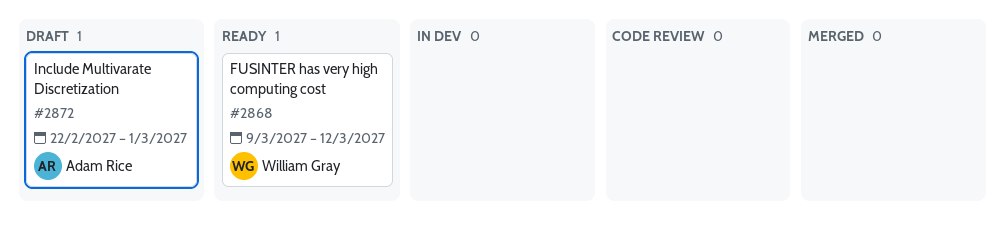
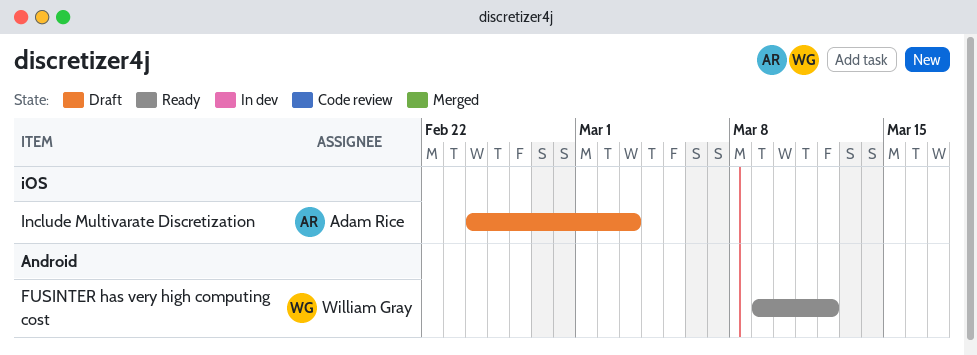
Include Multivarate Discretization, start: Feb 22 -> Feb 24
Include Multivarate Discretization, due: Mar 1 -> Mar 3

